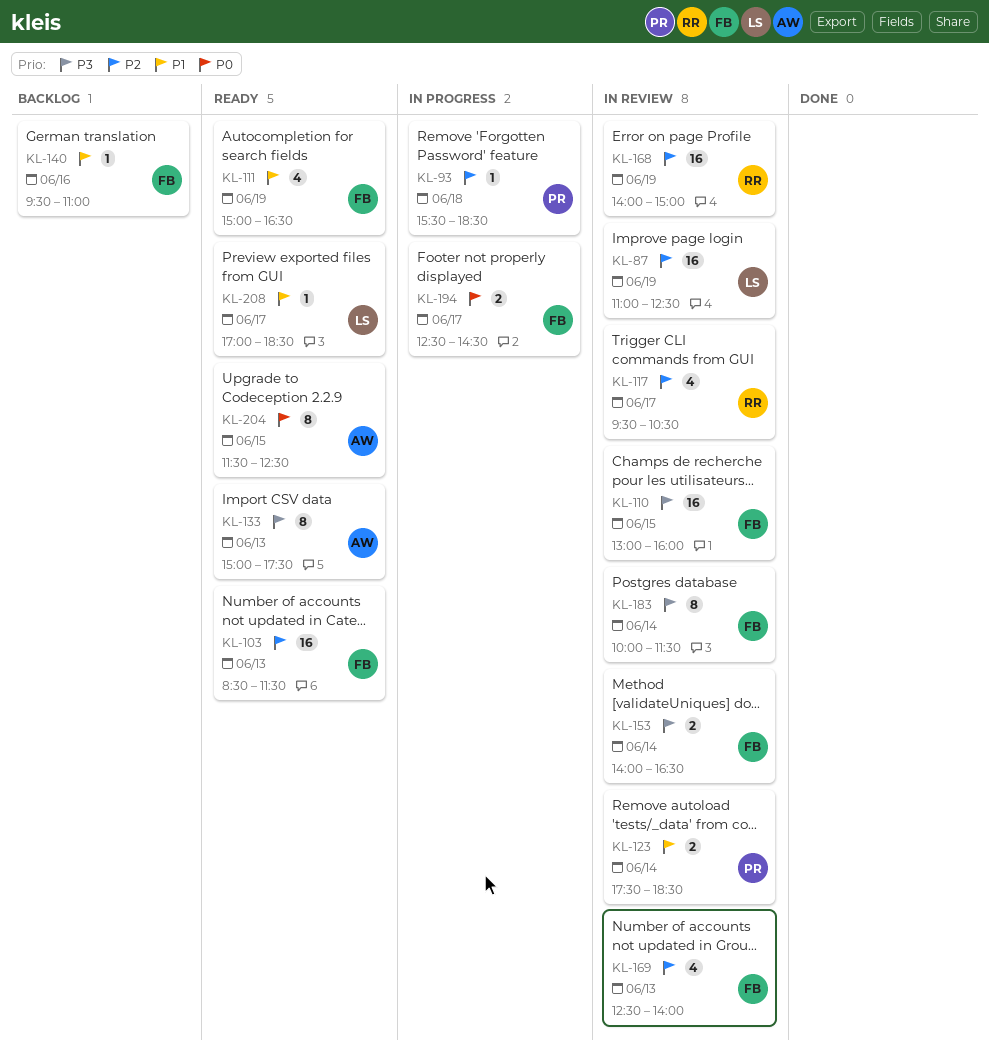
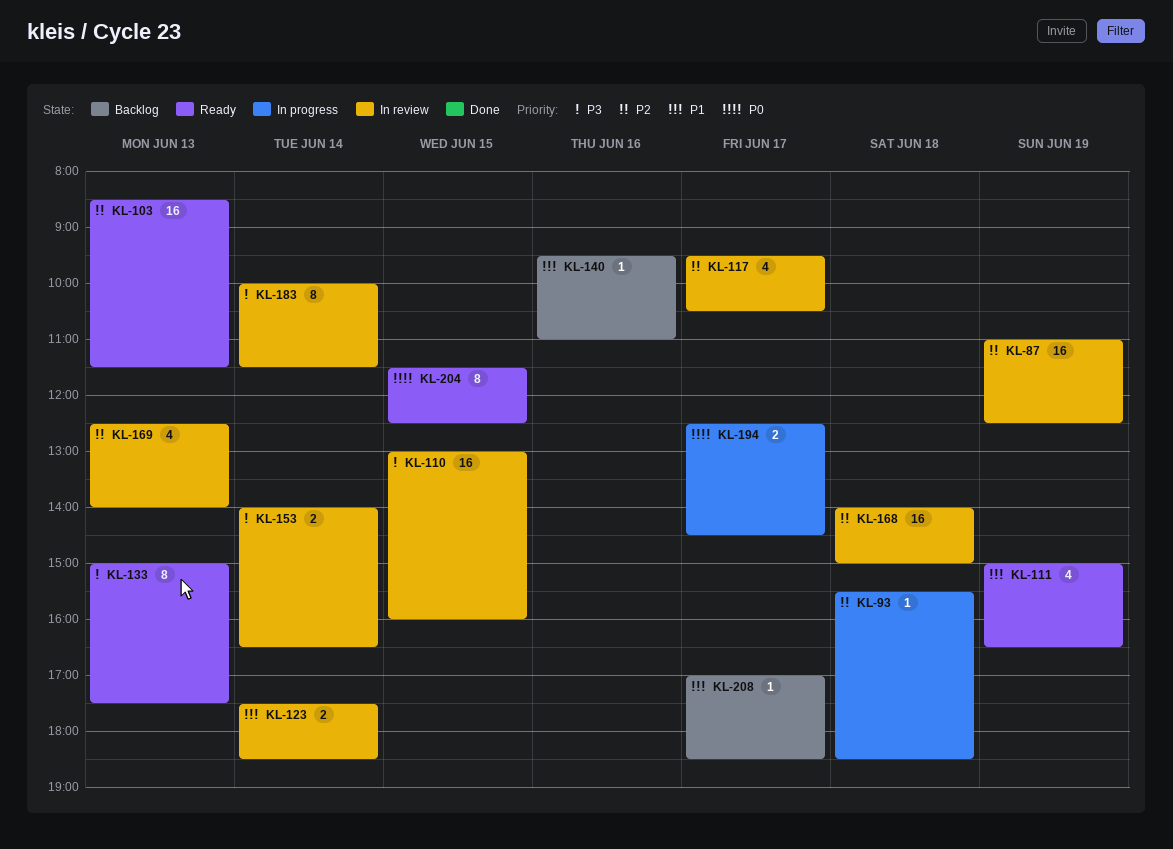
KL-168, day: Jun 19 -> Jun 18
KL-208, status: Ready -> Backlog

